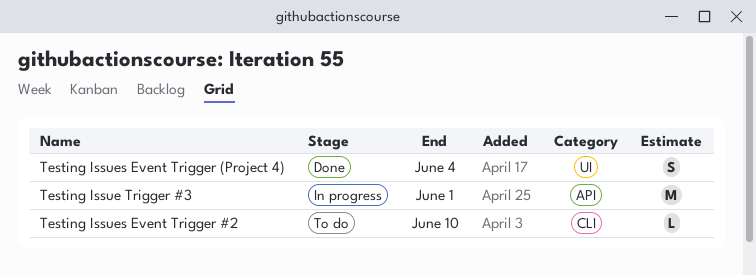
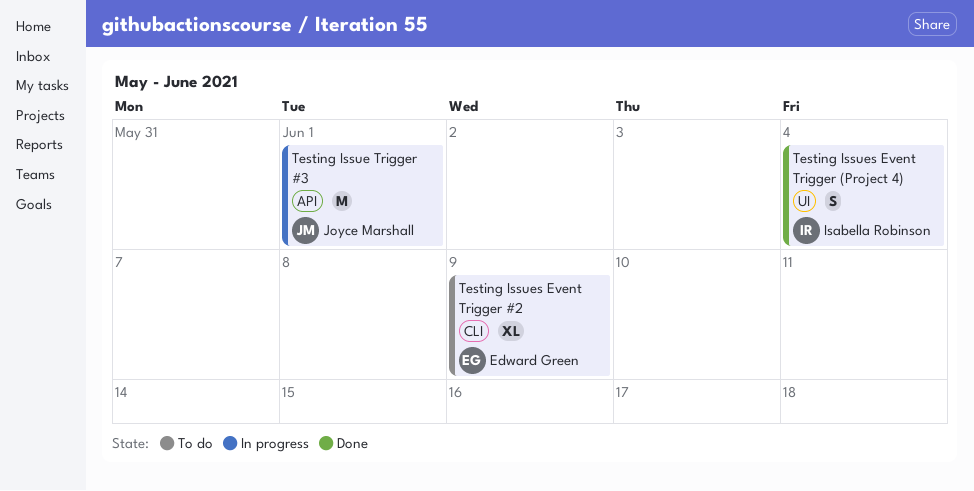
Testing Issues Event Trigger #2, estimate: L -> XL
Testing Issues Event Trigger #2, due: Jun 10 -> Jun 9

